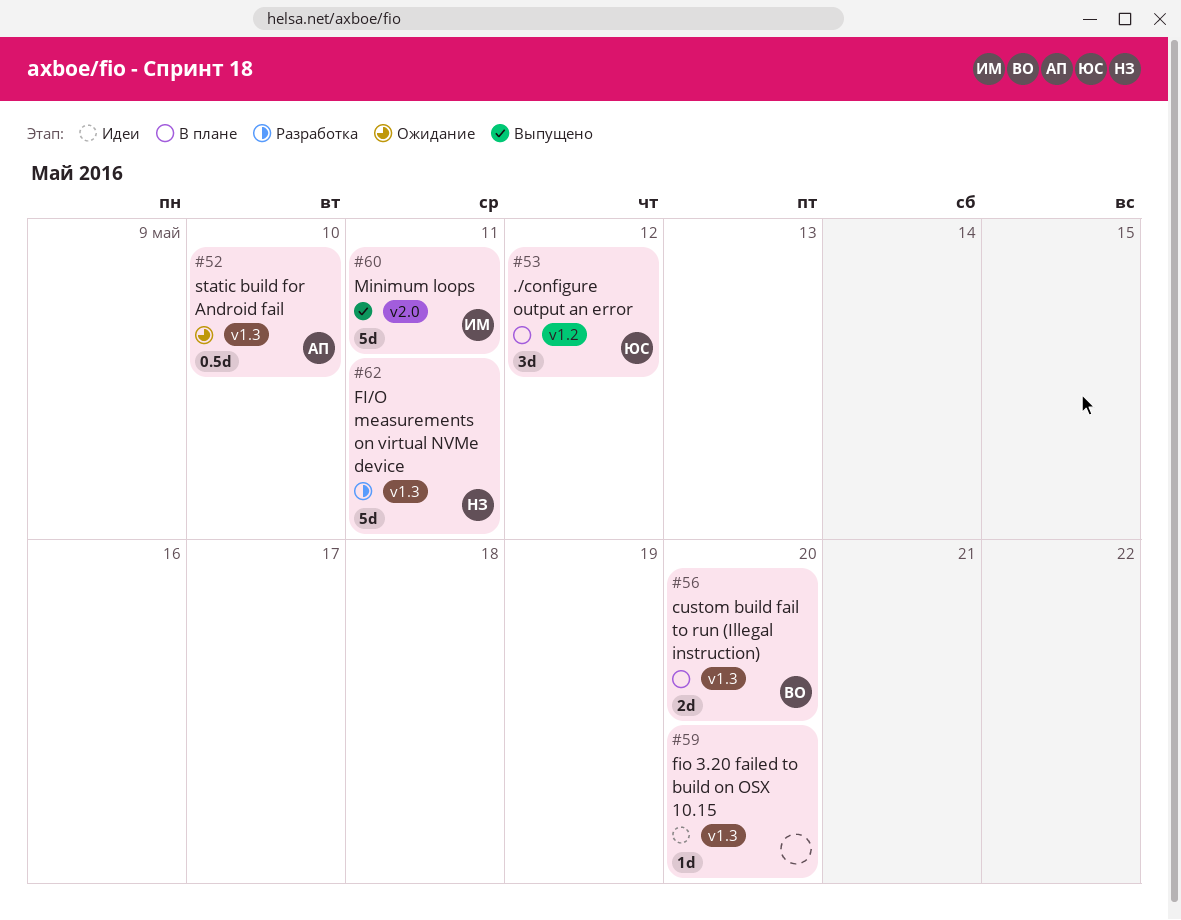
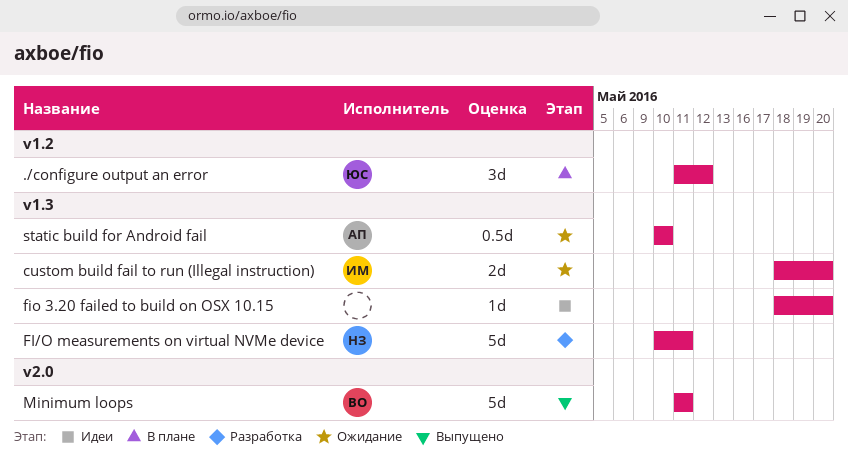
custom build fail to run (Illegal instruction), status: В плане -> Ожидание
custom build fail to run (Illegal instruction), owner: ВО -> ИМ
Minimum loops, owner: ИМ -> ВО

